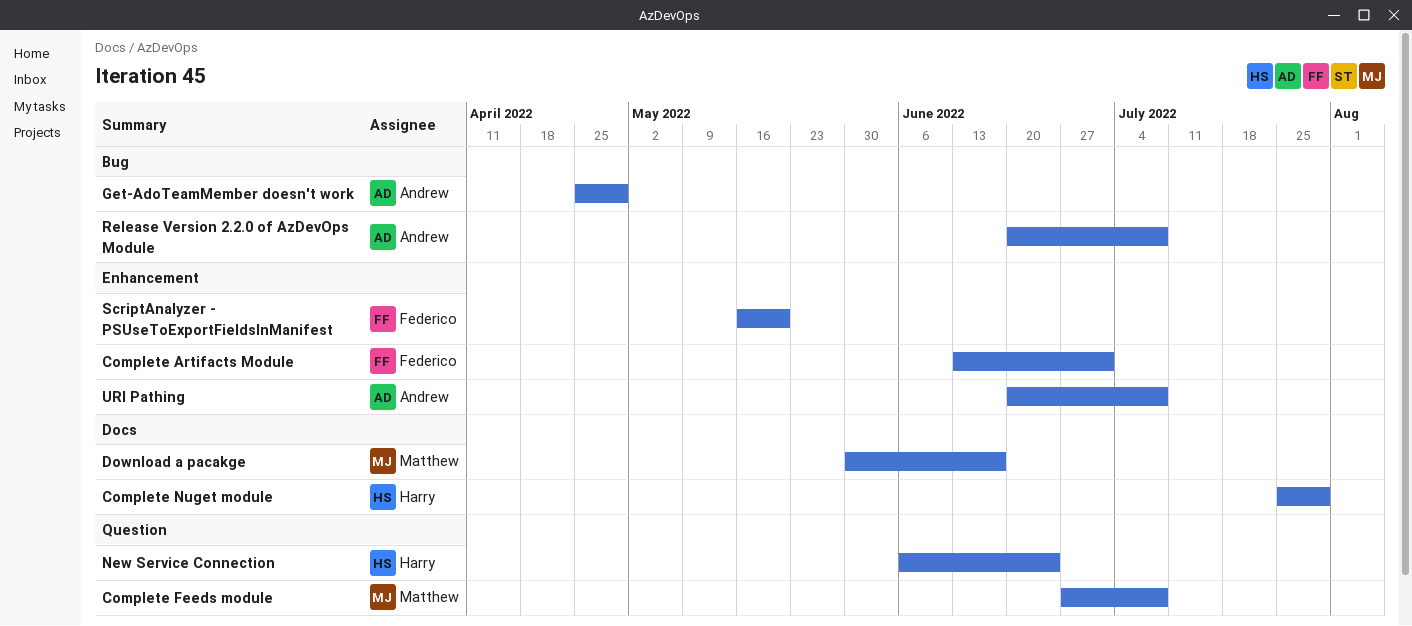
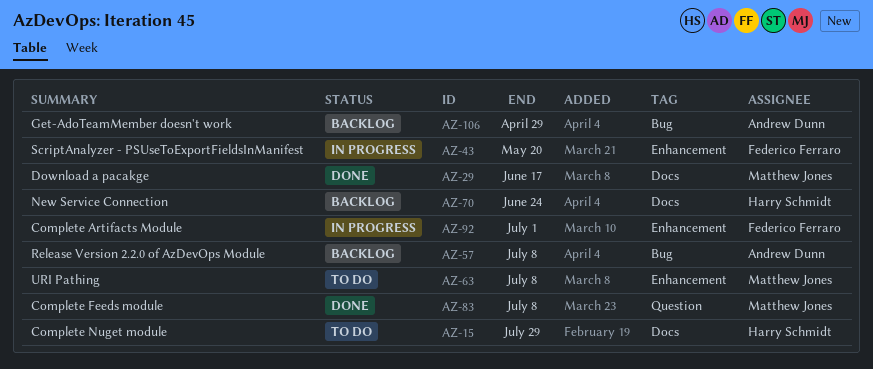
New Service Connection, label: Question -> Docs
URI Pathing, owner: Andrew Dunn -> Matthew Jones

